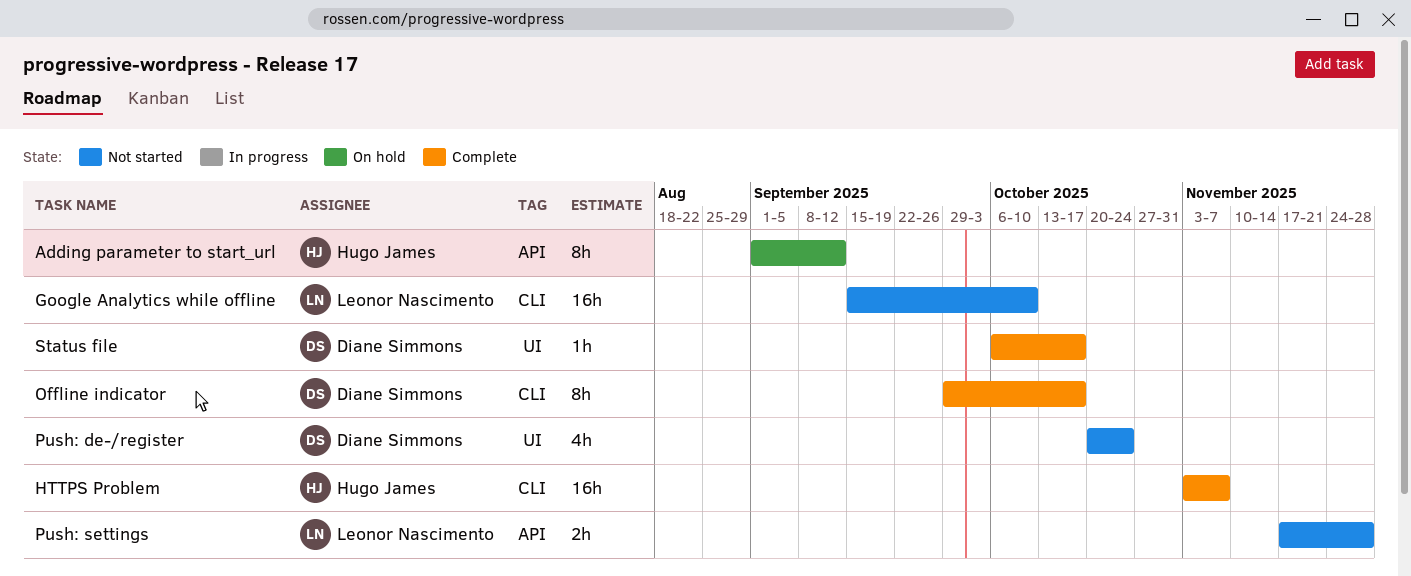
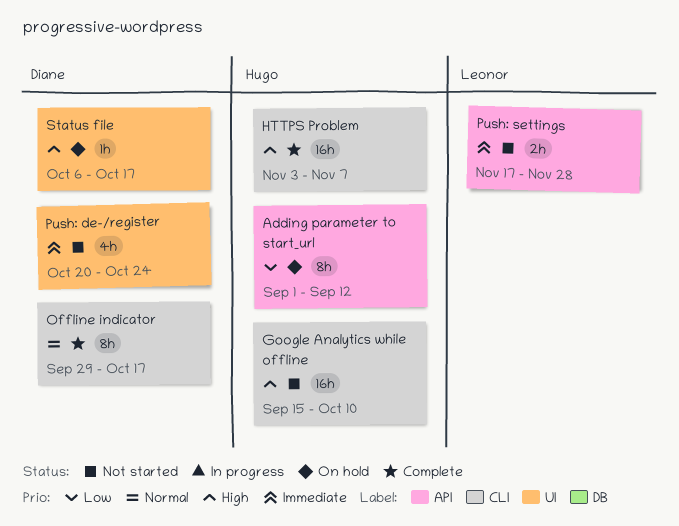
Google Analytics while offline, owner: Leonor Nascimento -> Hugo James
Status file, status: Complete -> On hold

